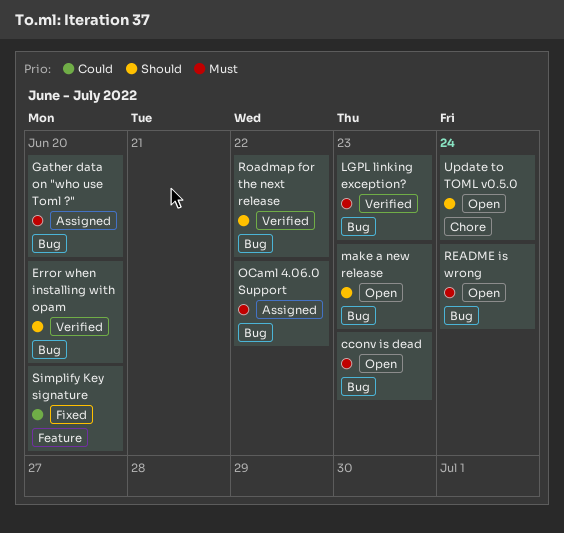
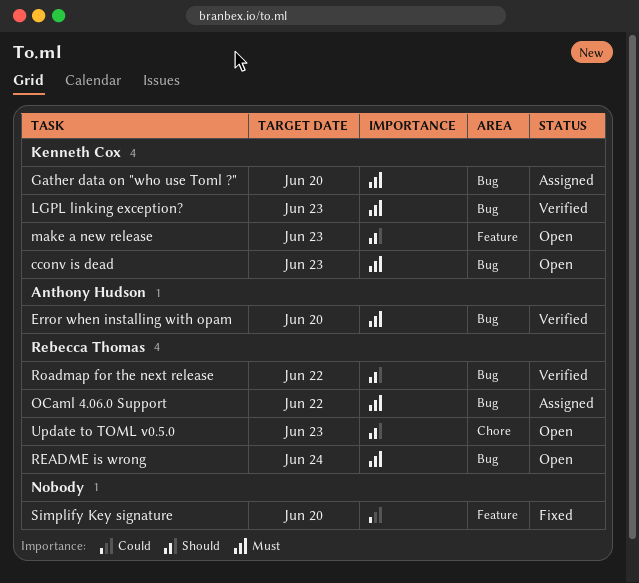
Error when installing with opam, priority: Should -> Must
make a new release, label: Bug -> Feature
Update to TOML v0.5.0, due: Jun 24 -> Jun 23

